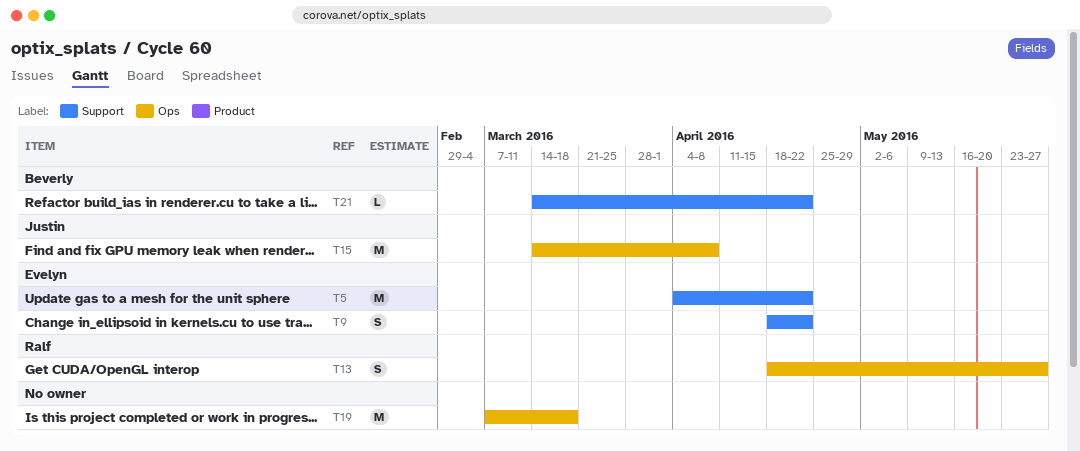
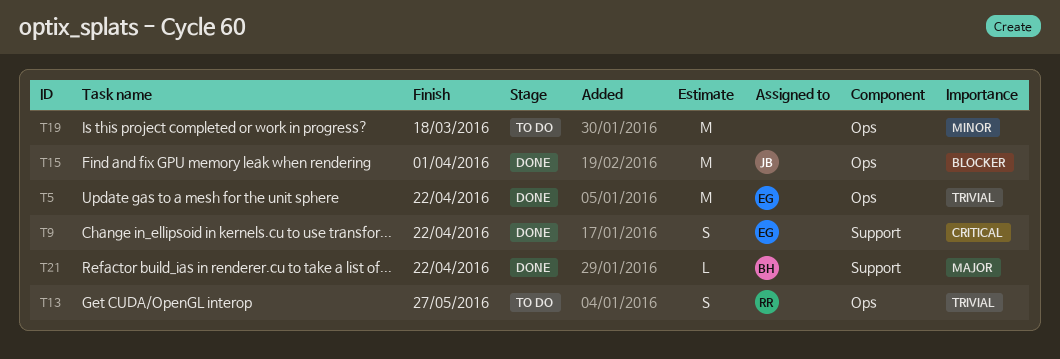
T5, label: Support -> Ops
T15, due: Apr 8 -> Apr 1

